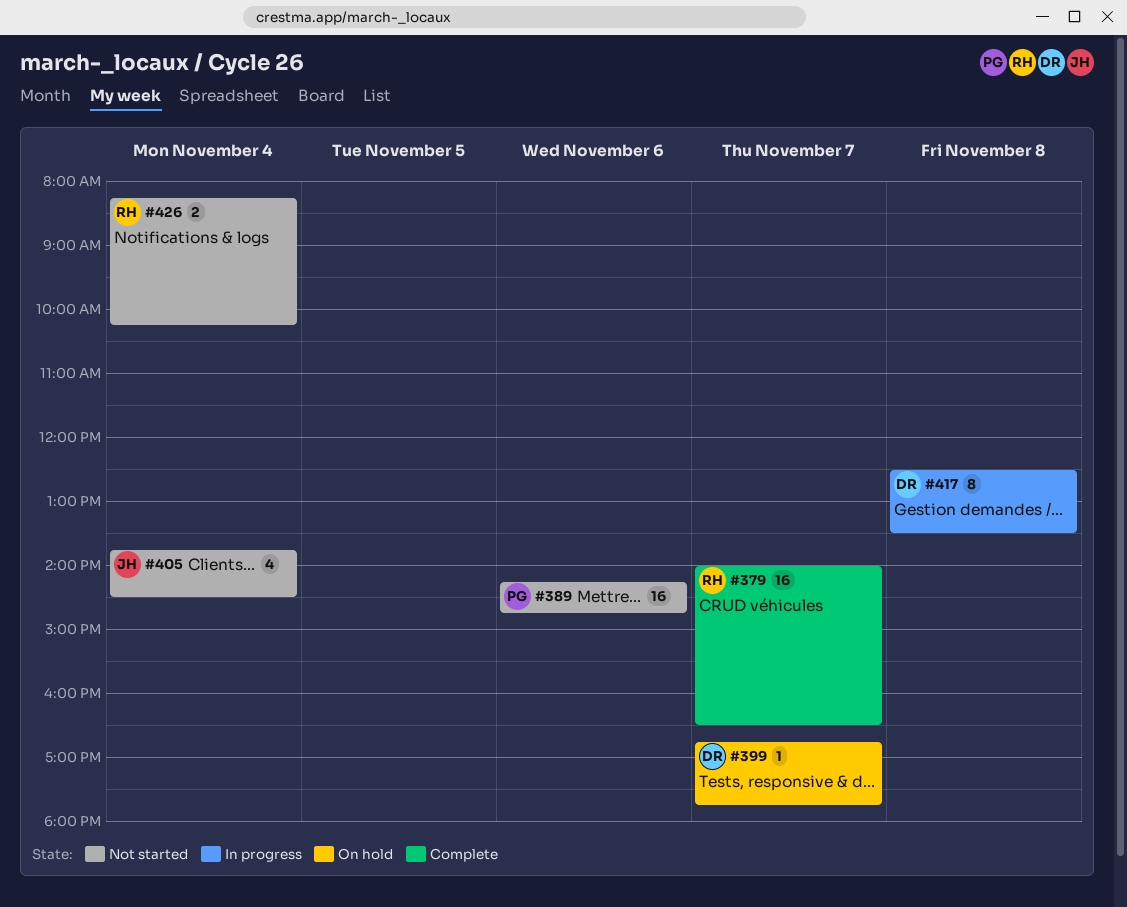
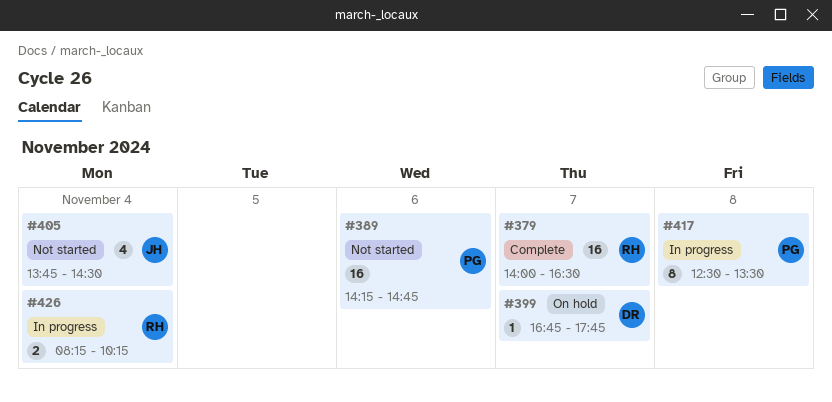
#417, owner: DR -> PG
#426, status: Not started -> In progress

